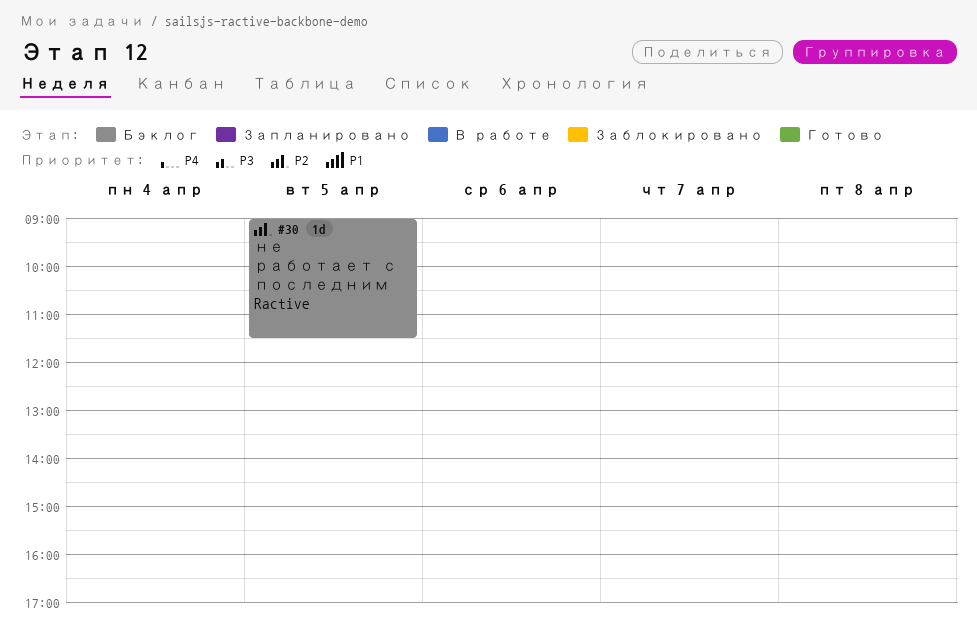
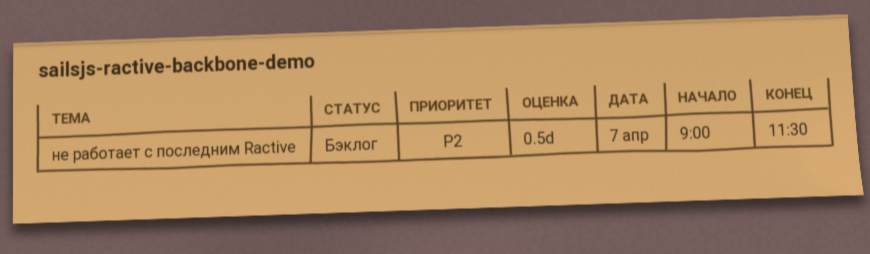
не работает с последним Ractive, estimate: 1d -> 0.5d
не работает с последним Ractive, day: Apr 5 -> Apr 7

